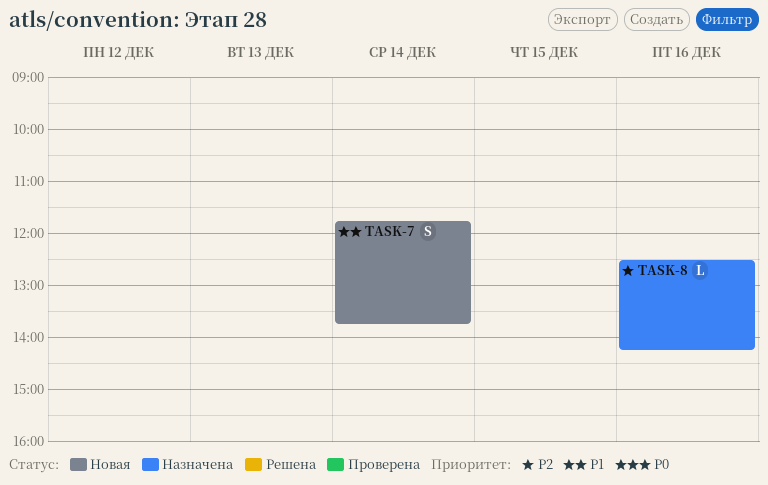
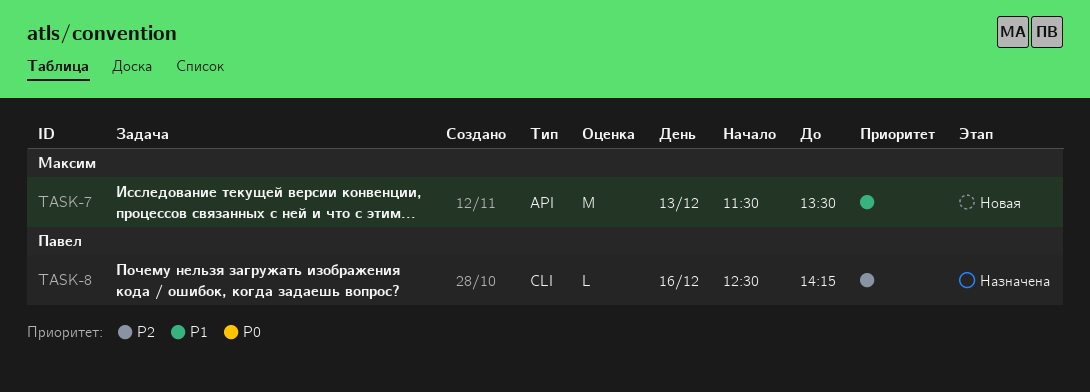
TASK-7, estimate: S -> M
TASK-7, day: Dec 14 -> Dec 13
TASK-7, begins: 11:45 -> 11:30
TASK-7, ends: 13:45 -> 13:30

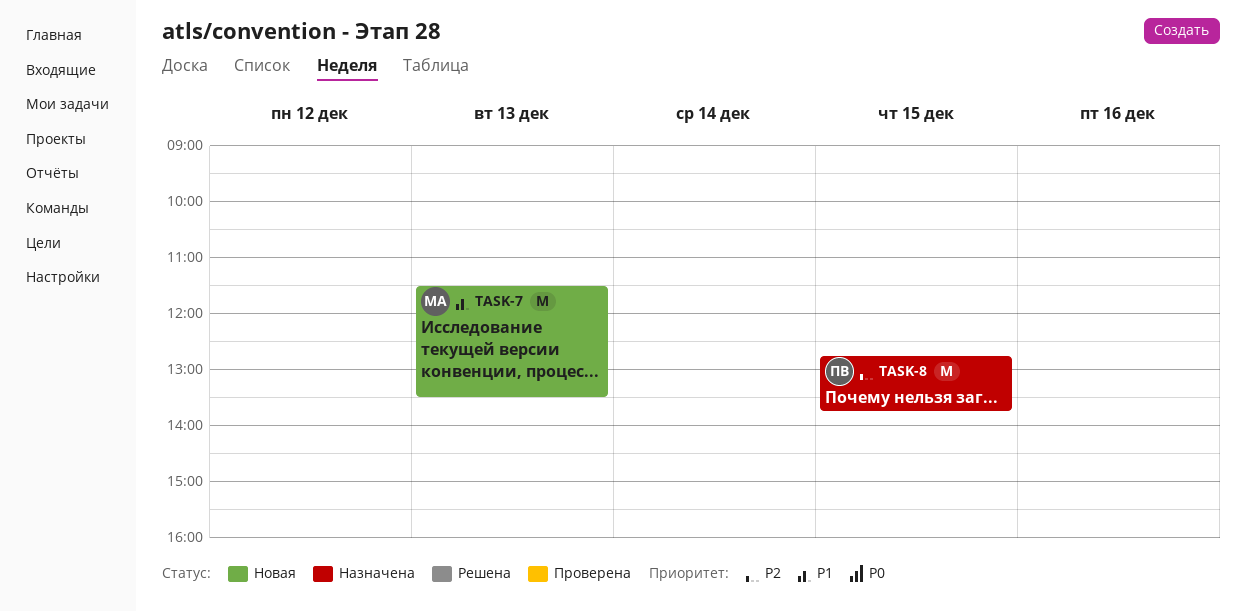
TASK-8, estimate: L -> M
TASK-8, day: Dec 16 -> Dec 15
TASK-8, begins: 12:30 -> 12:45
TASK-8, ends: 14:15 -> 13:45

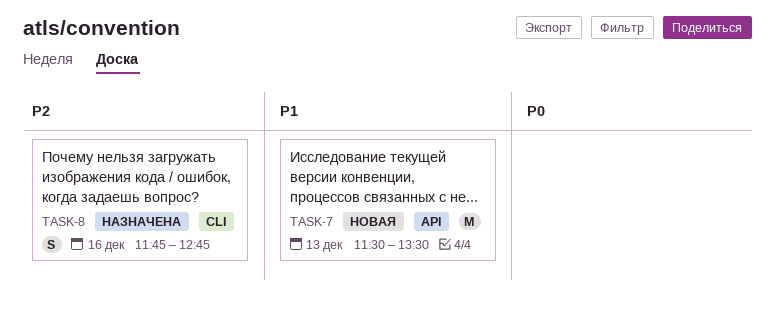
TASK-8, estimate: M -> S
TASK-8, day: Dec 15 -> Dec 16
TASK-8, begins: 12:45 -> 11:45
TASK-8, ends: 13:45 -> 12:45

